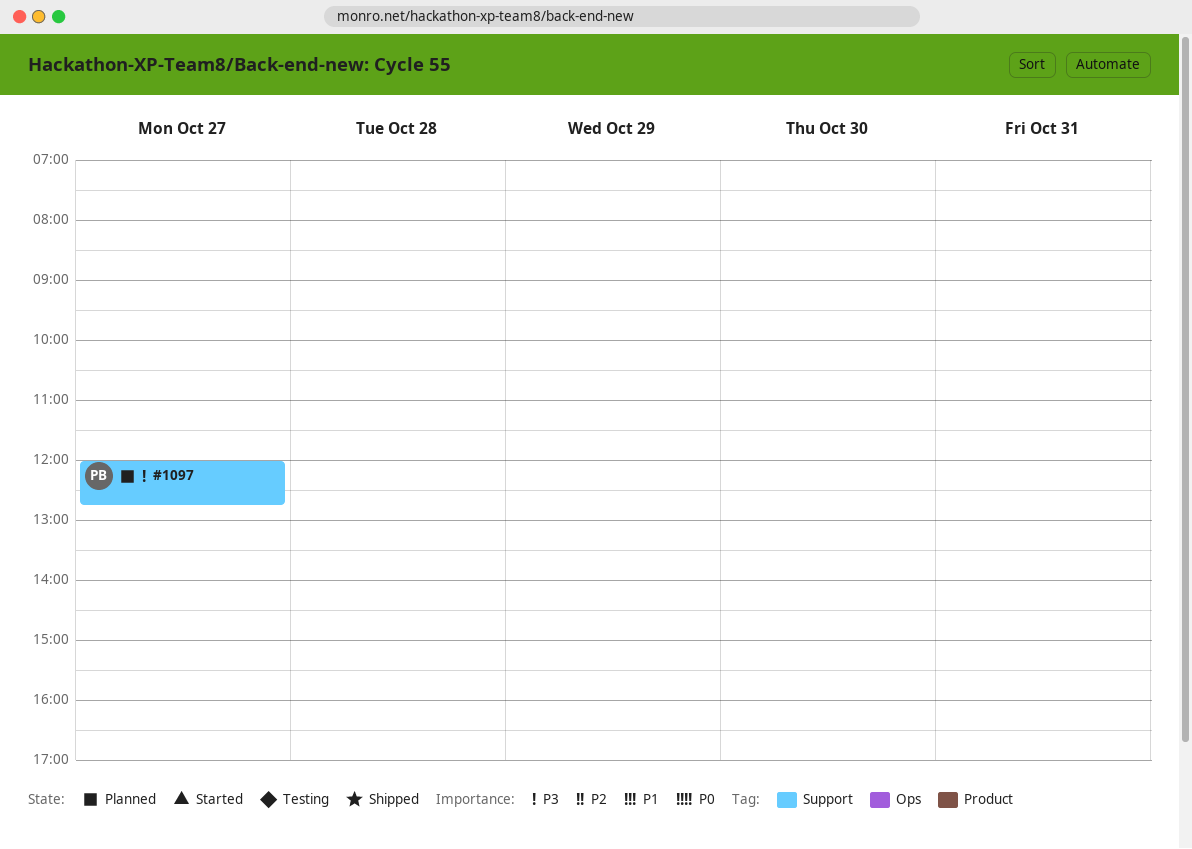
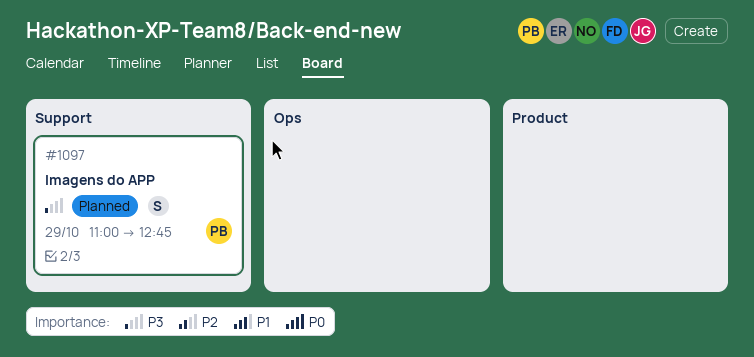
#1097, day: Oct 27 -> Oct 29
#1097, begins: 12:00 -> 11:00

